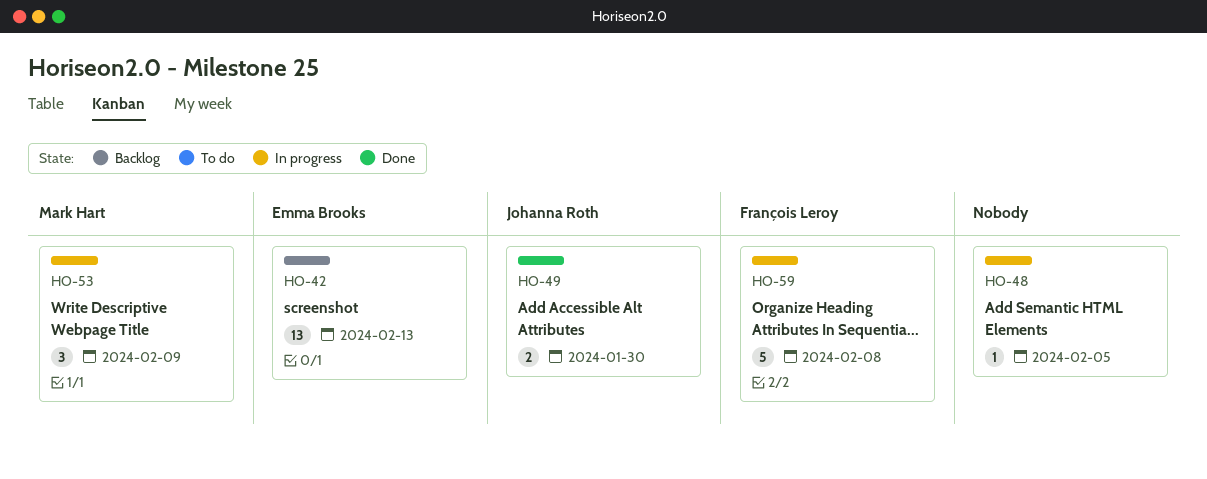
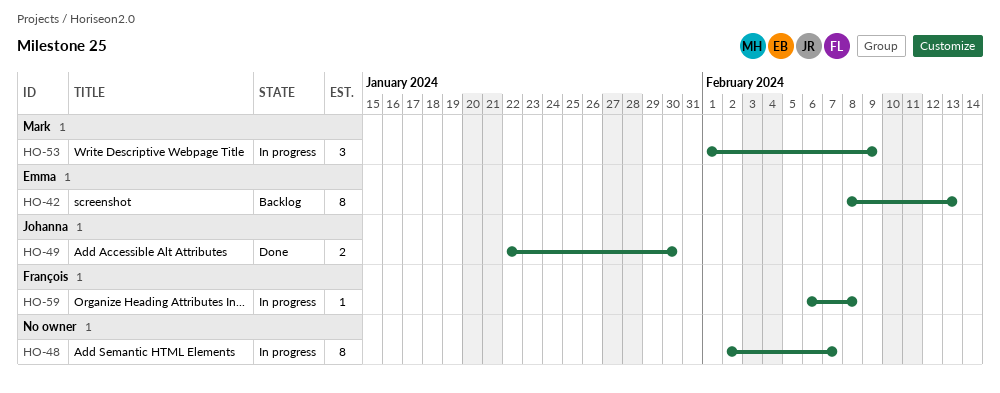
HO-42, estimate: 13 -> 8
HO-48, estimate: 1 -> 8
HO-48, due: Feb 5 -> Feb 7
HO-59, estimate: 5 -> 1

